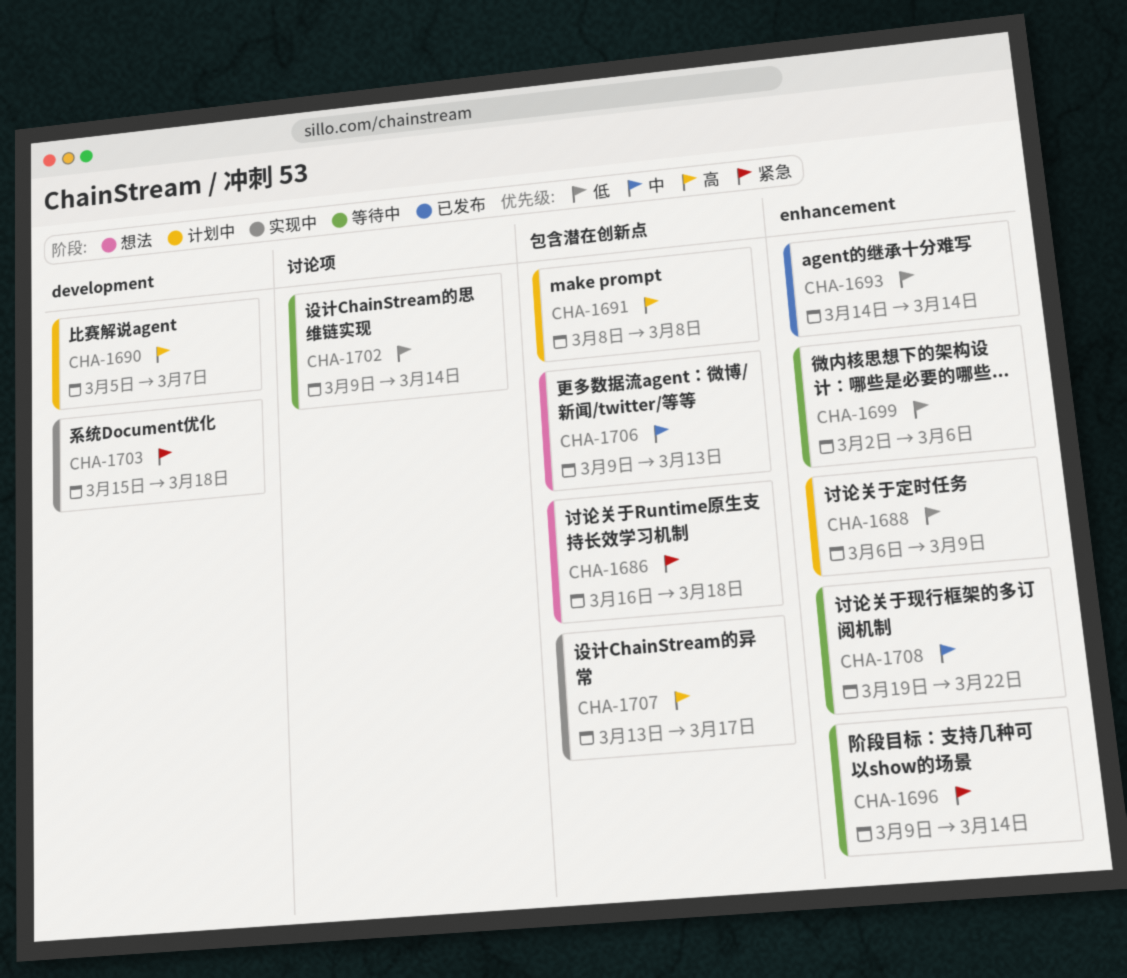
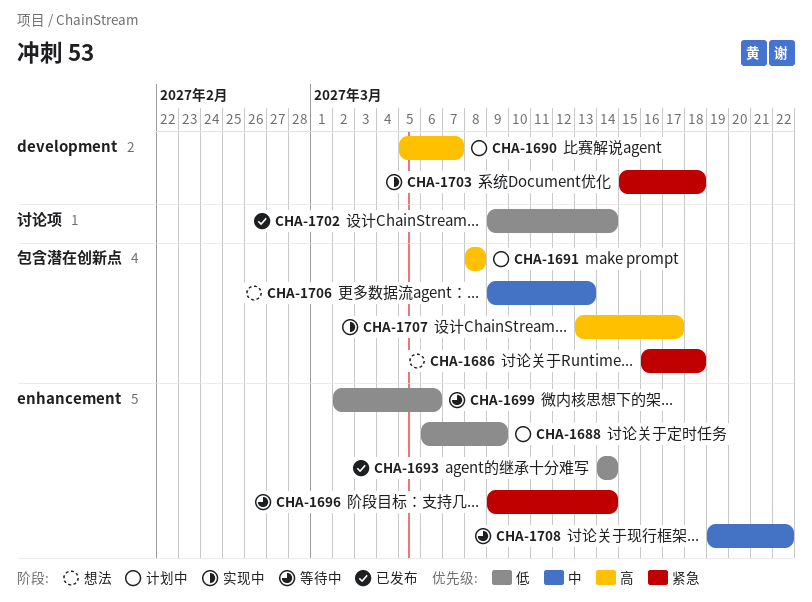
CHA-1702, status: 等待中 -> 已发布

